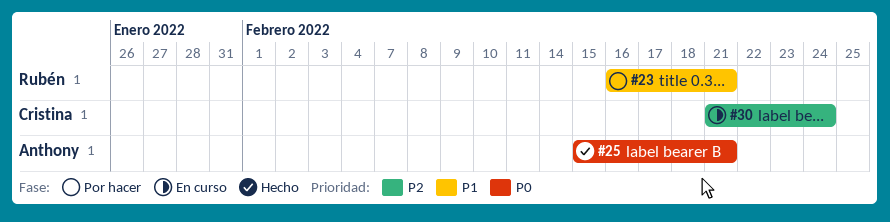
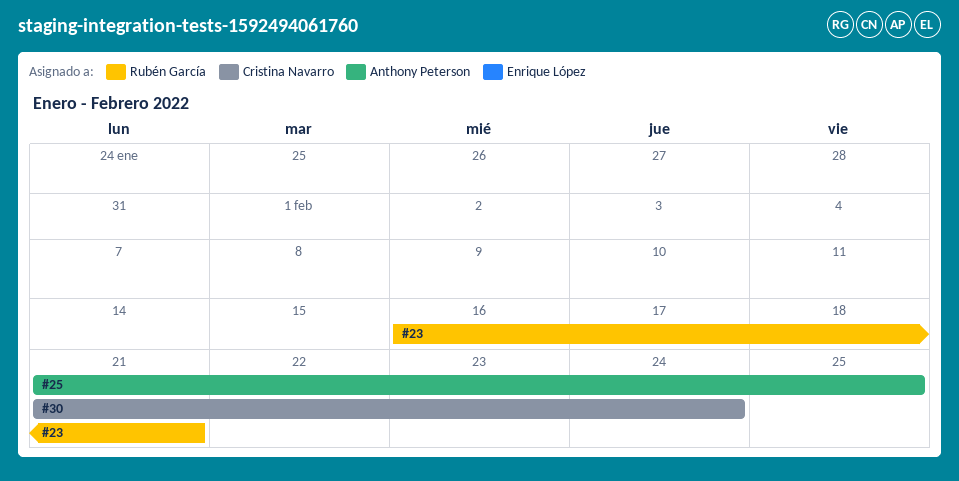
#25, start: Feb 15 -> Feb 21
#25, due: Feb 21 -> Feb 25

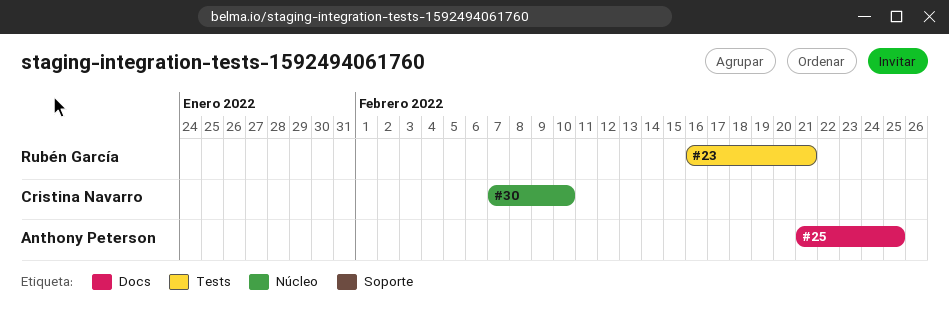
#30, start: Feb 21 -> Feb 7
#30, due: Feb 24 -> Feb 10

